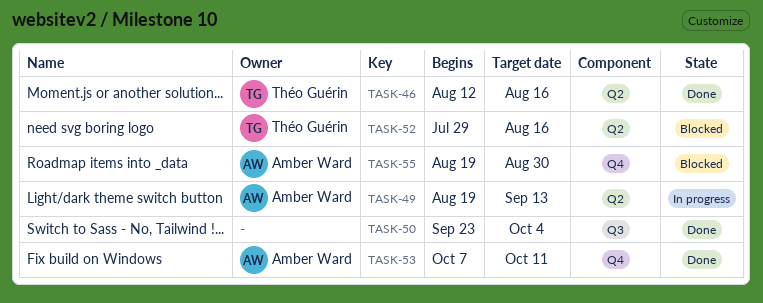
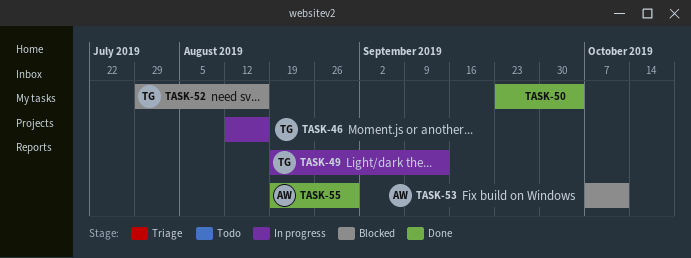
TASK-46, status: Done -> In progress
TASK-49, owner: Amber Ward -> Théo Guérin
TASK-53, status: Done -> Blocked
TASK-55, status: Blocked -> Done

